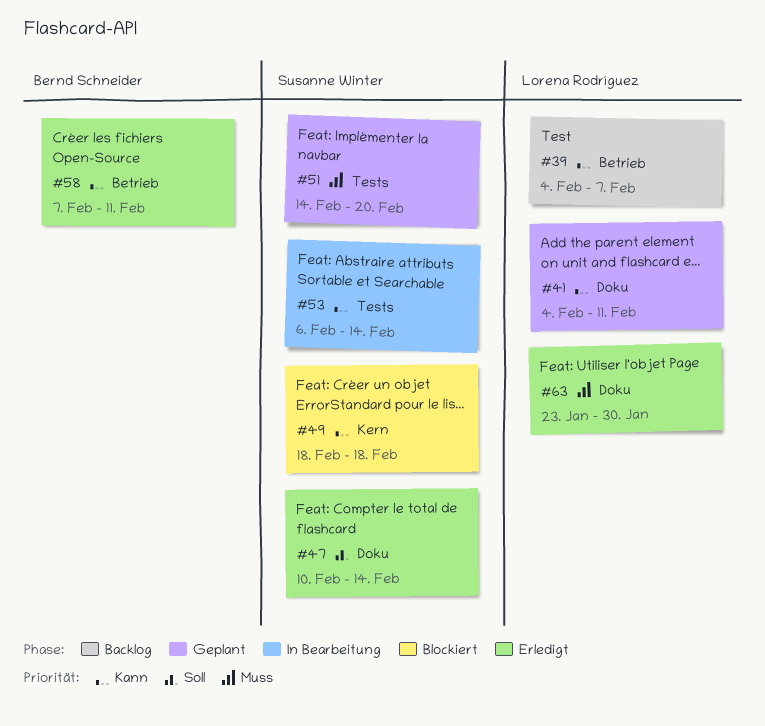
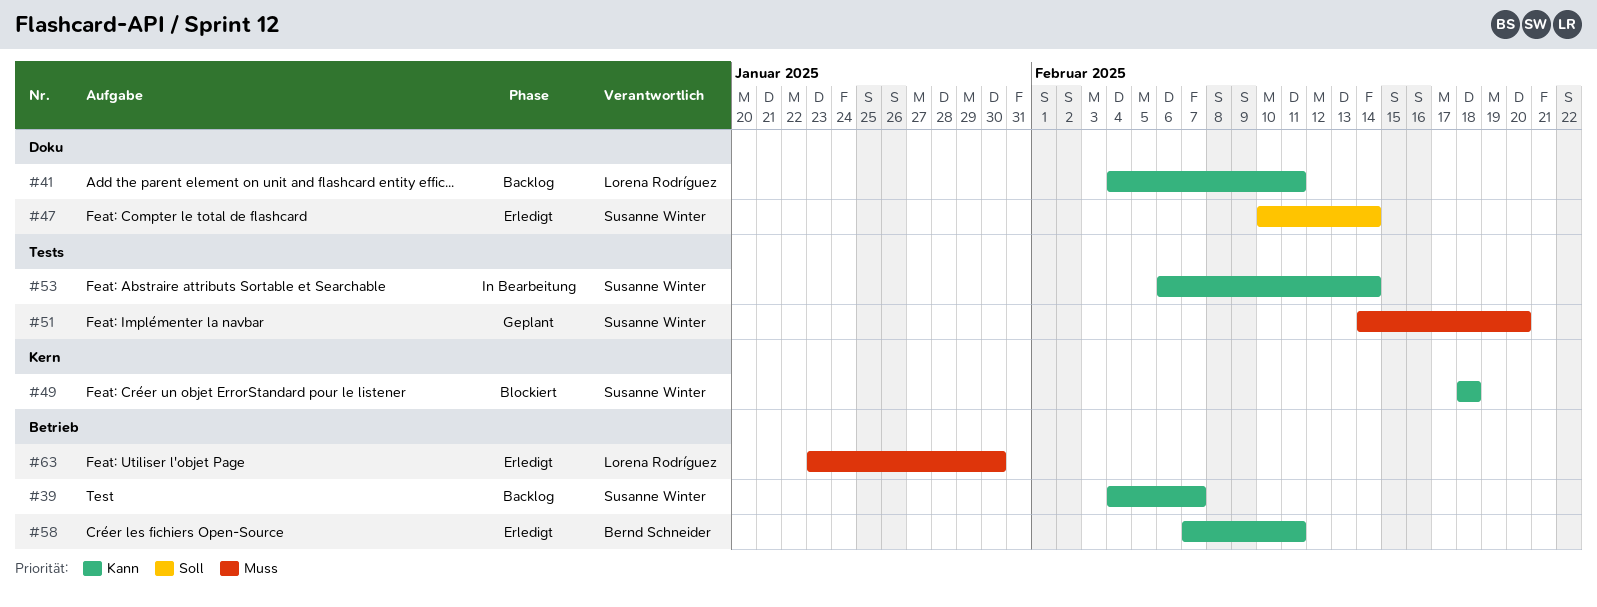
#39, owner: Lorena Rodríguez -> Susanne Winter
#41, status: Geplant -> Backlog
#63, label: Doku -> Betrieb

